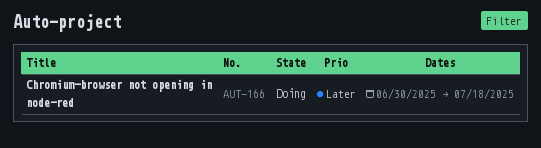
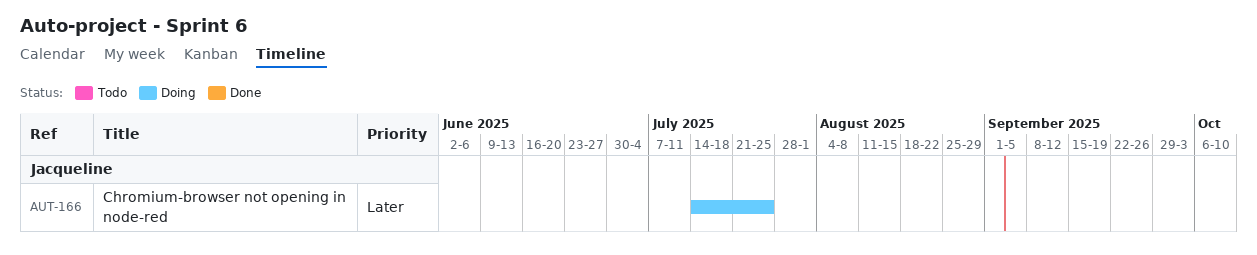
AUT-166, start: Jun 30 -> Jul 14
AUT-166, due: Jul 18 -> Jul 25

